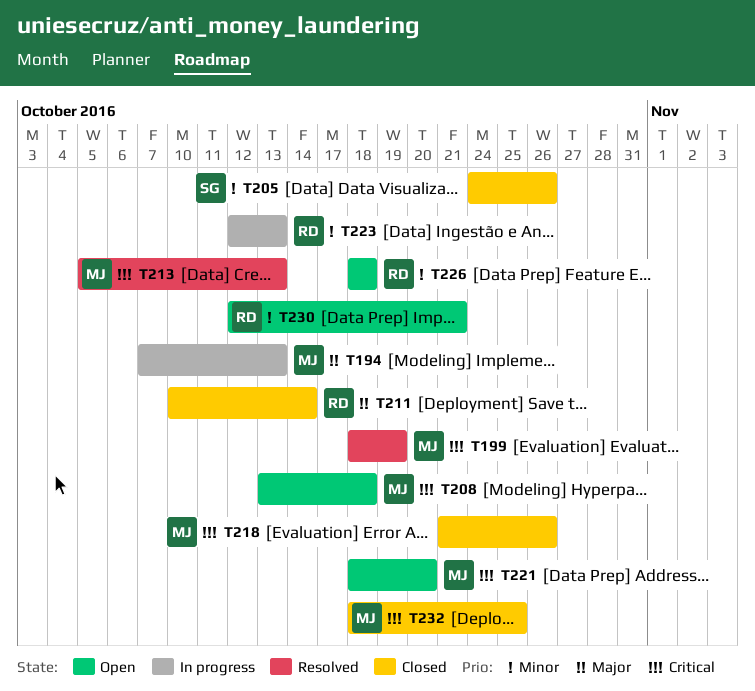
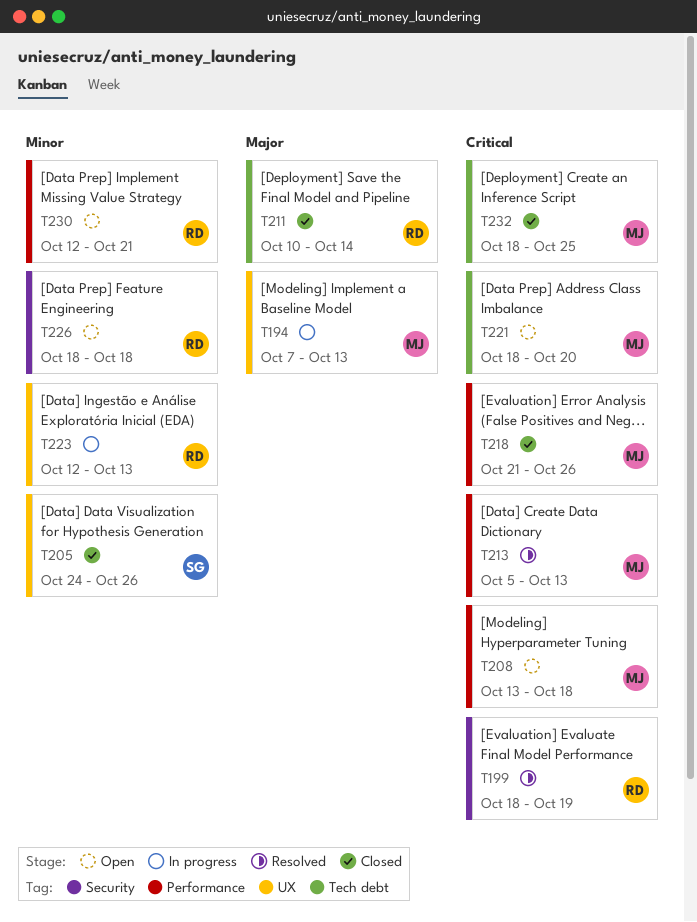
T199, owner: MJ -> RD

